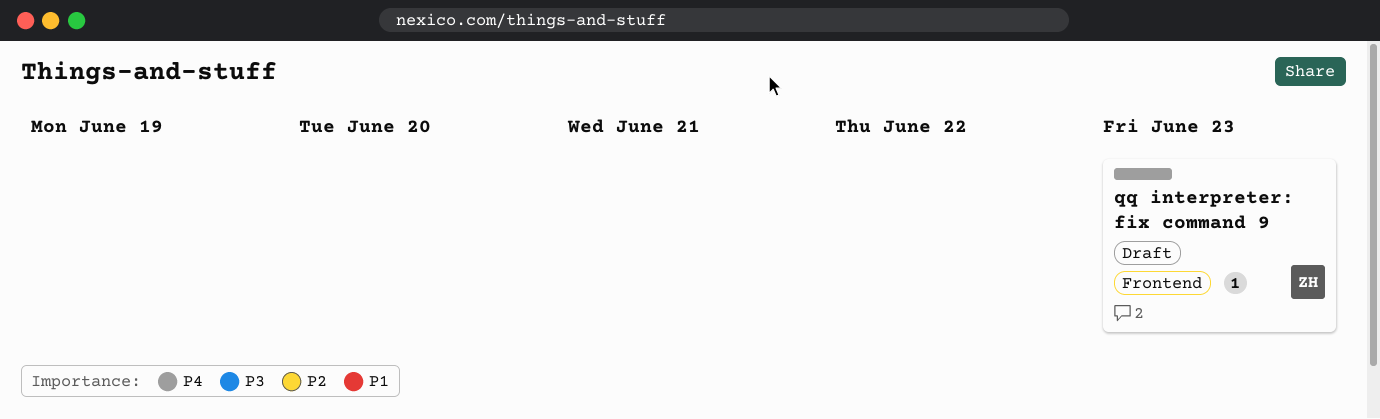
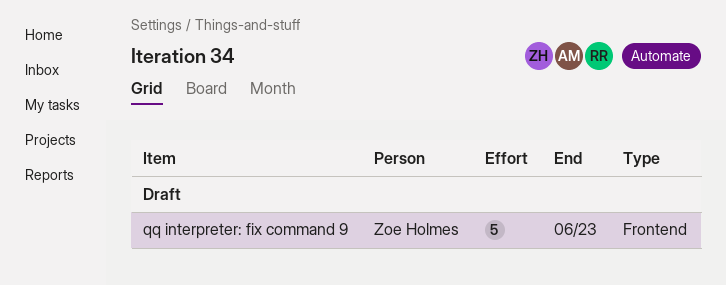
qq interpreter: fix command 9, estimate: 1 -> 5

